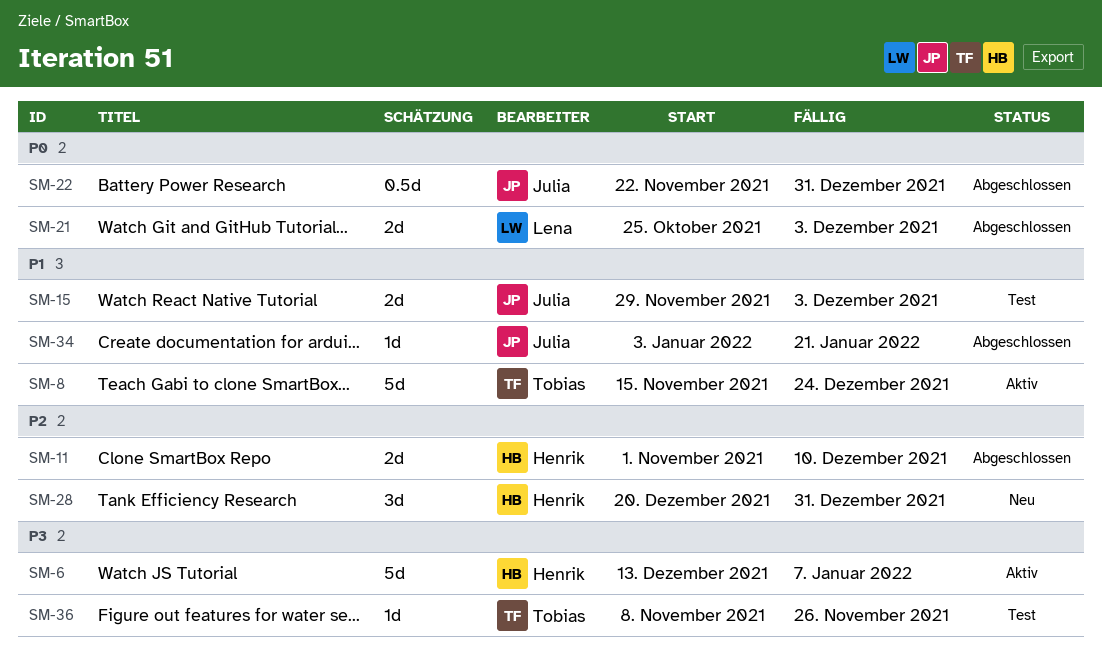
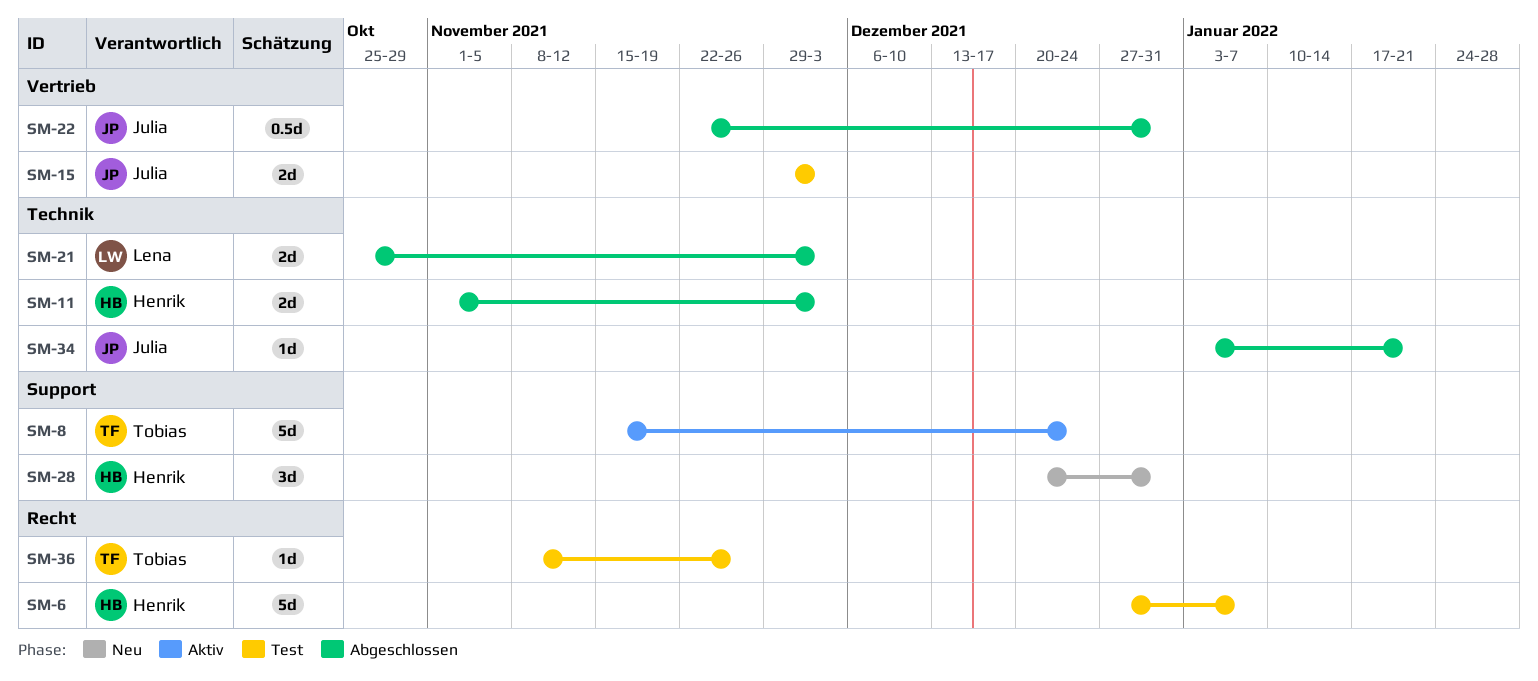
SM-6, status: Aktiv -> Test
SM-6, start: Dec 13 -> Dec 27
SM-11, due: Dec 10 -> Dec 3

